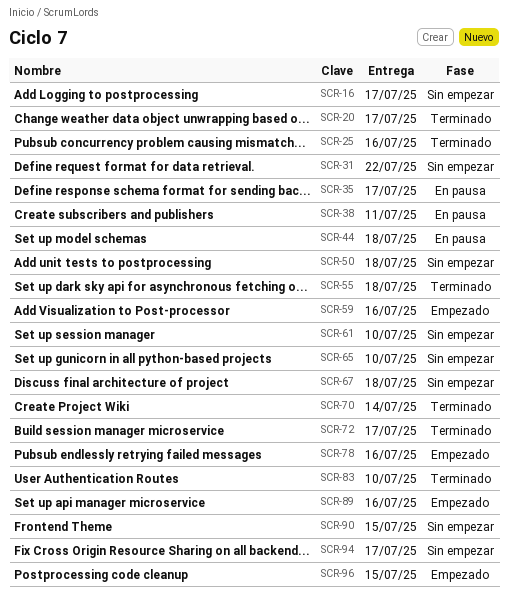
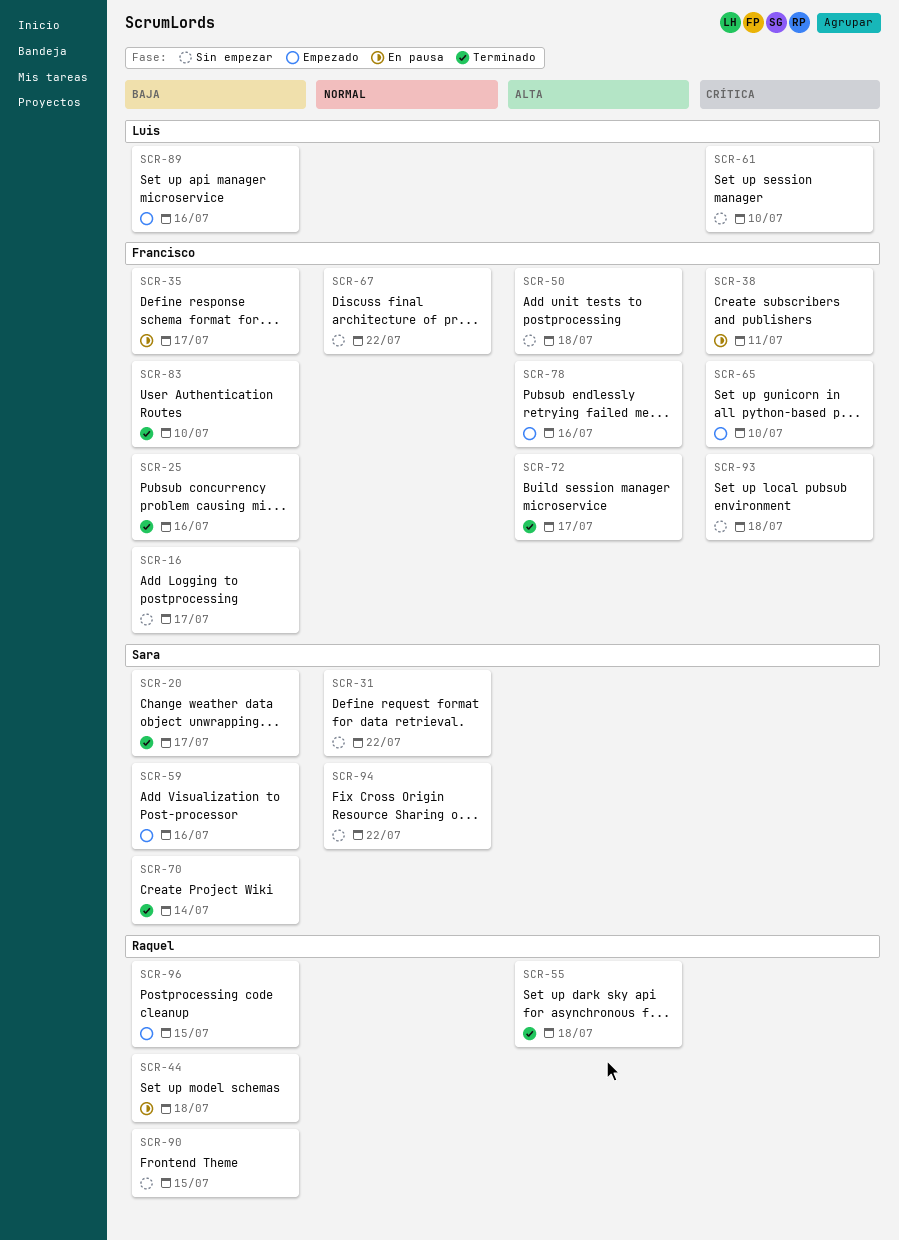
SCR-65, status: Sin empezar -> Empezado
SCR-67, due: Jul 18 -> Jul 22
SCR-93: none -> present
SCR-94, due: Jul 17 -> Jul 22

